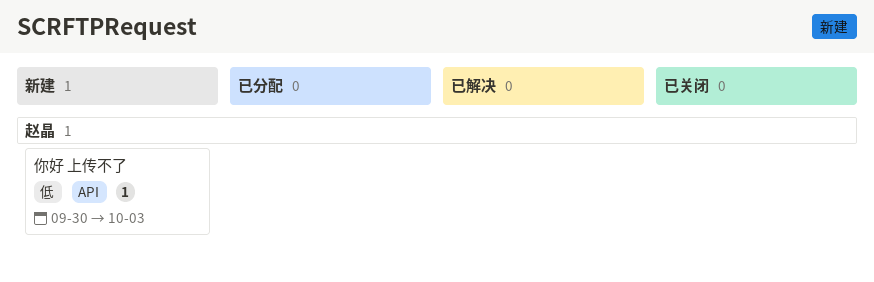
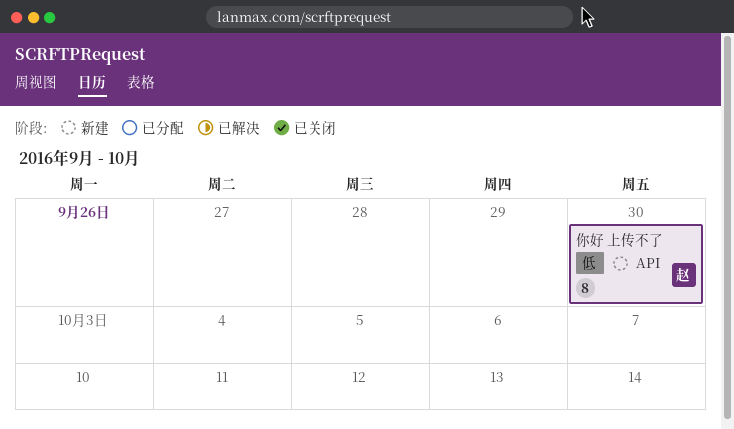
你好 上传不了, estimate: 1 -> 8
你好 上传不了, due: Oct 3 -> Sep 30

